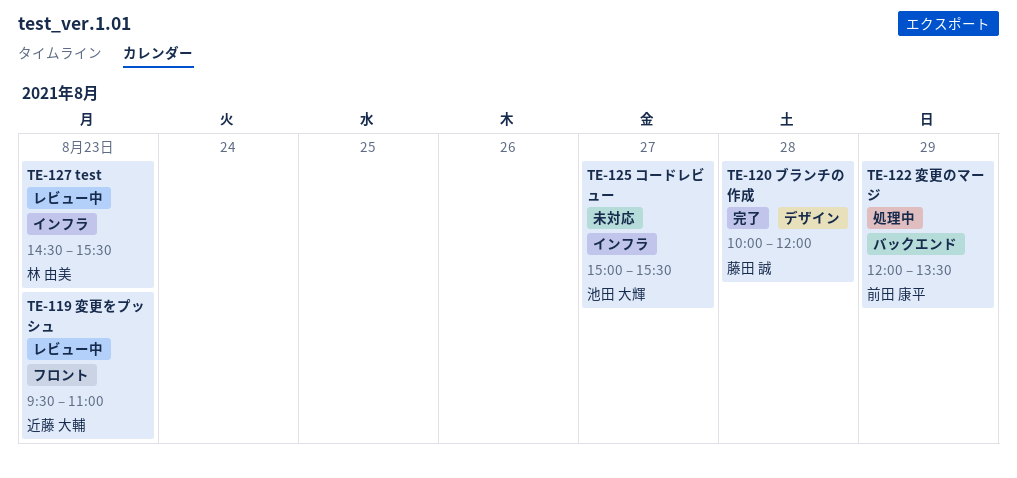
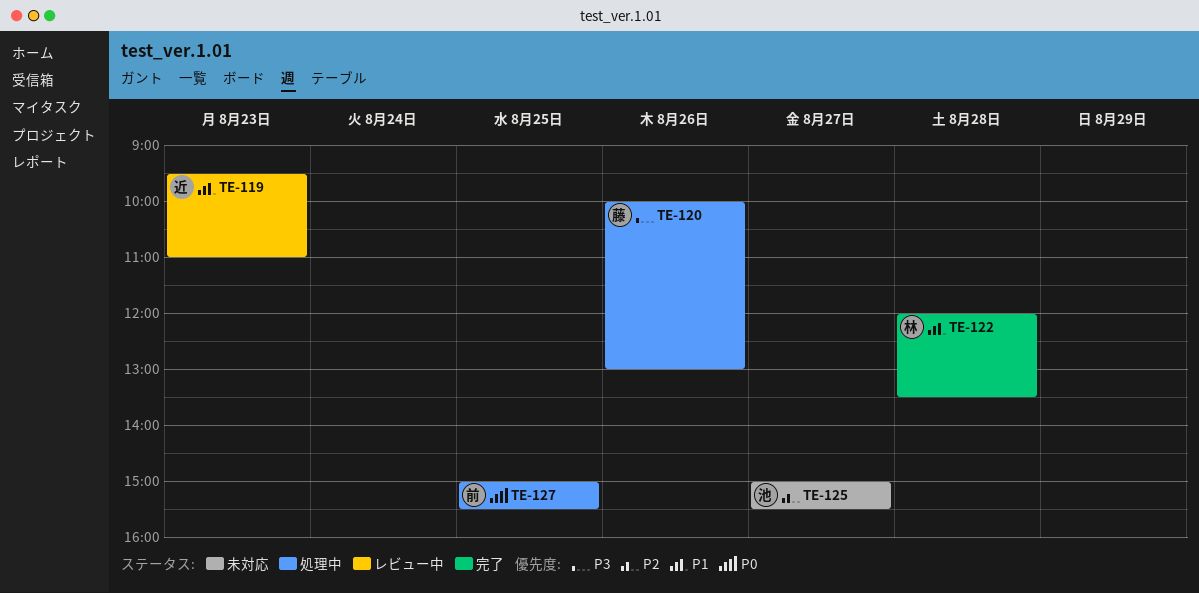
TE-120, status: 完了 -> 処理中
TE-120, day: Aug 28 -> Aug 26
TE-120, ends: 12:00 -> 13:00
TE-122, status: 処理中 -> 完了
TE-122, owner: 前田 康平 -> 林 由美
TE-122, day: Aug 29 -> Aug 28
TE-127, status: レビュー中 -> 処理中
TE-127, owner: 林 由美 -> 前田 康平
TE-127, day: Aug 23 -> Aug 25
TE-127, begins: 14:30 -> 15:00

